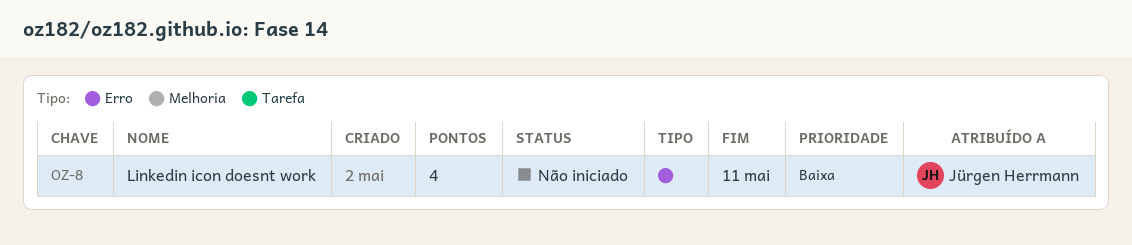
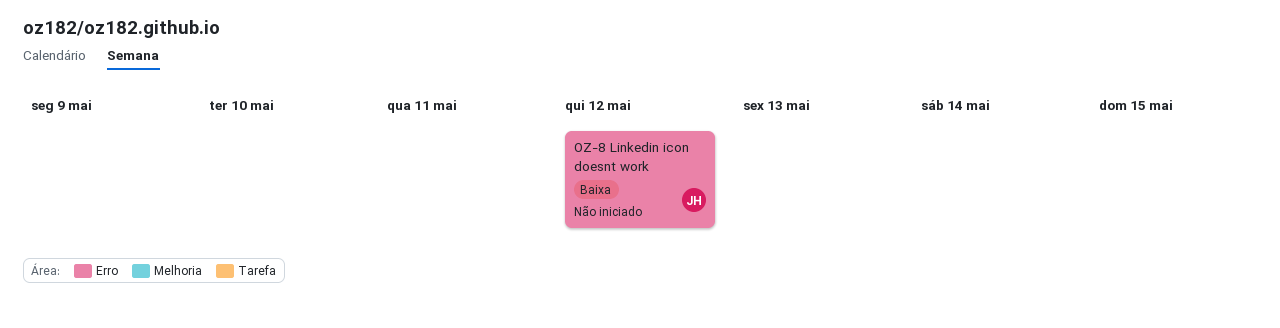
OZ-8, due: May 11 -> May 12

